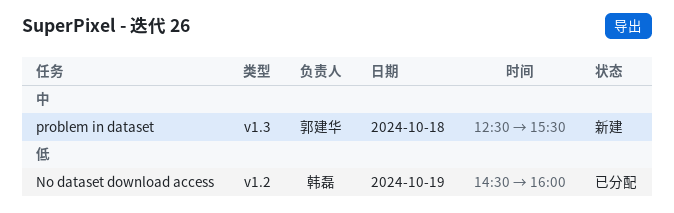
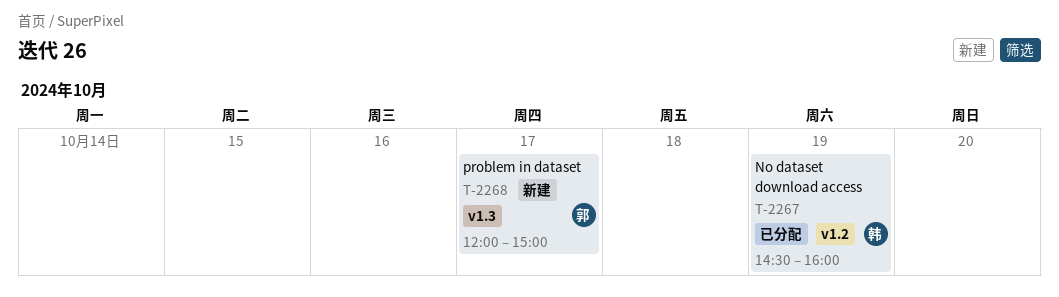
problem in dataset, day: Oct 18 -> Oct 17
problem in dataset, begins: 12:30 -> 12:00
problem in dataset, ends: 15:30 -> 15:00

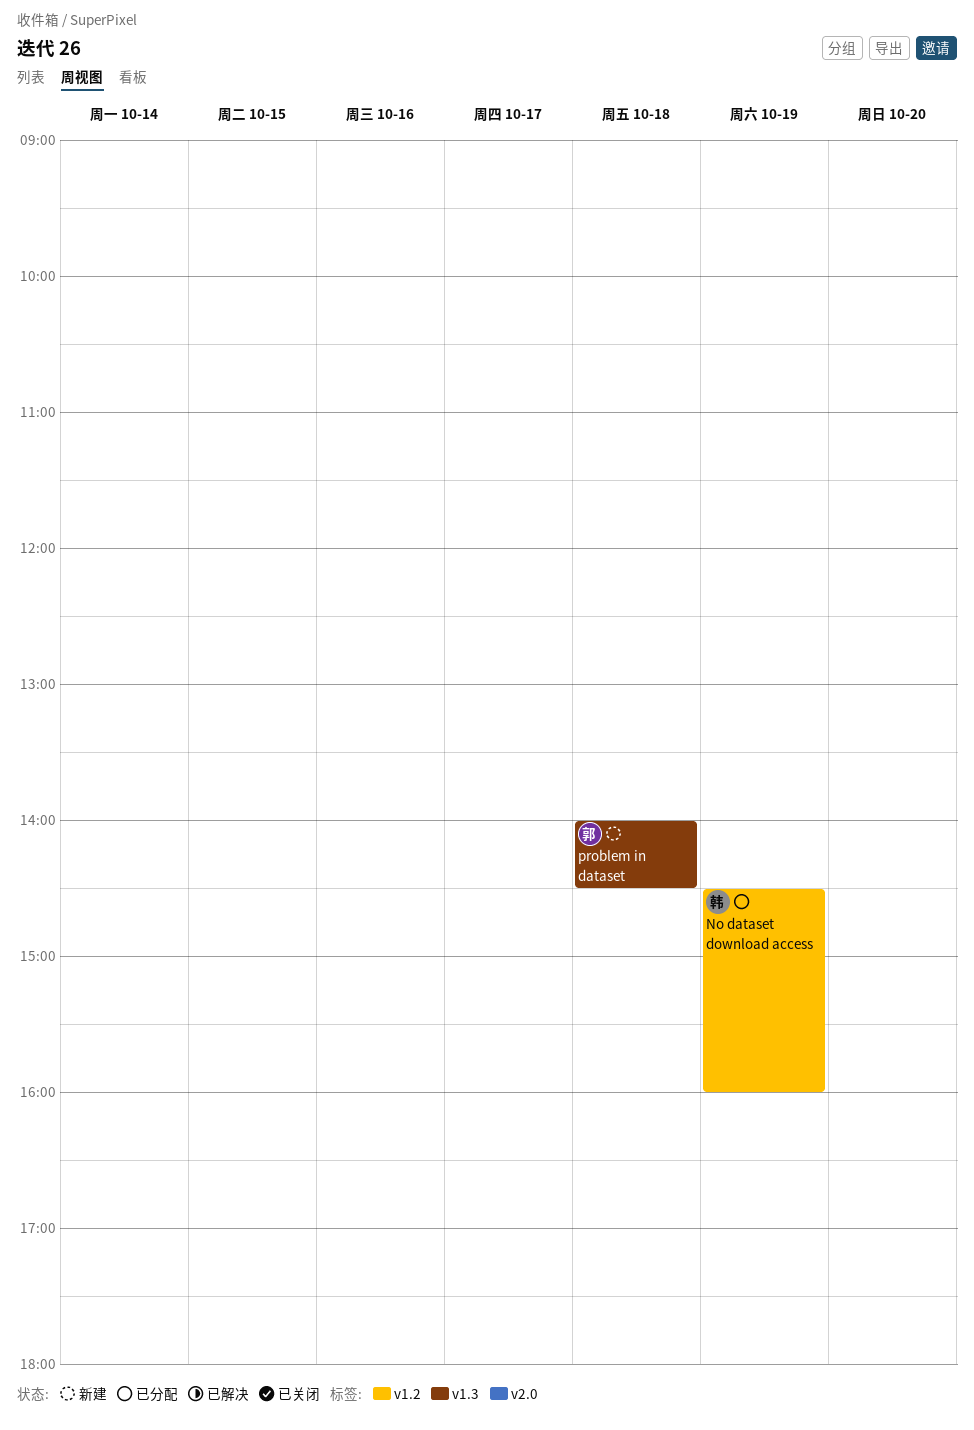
problem in dataset, day: Oct 17 -> Oct 18
problem in dataset, begins: 12:00 -> 14:00
problem in dataset, ends: 15:00 -> 14:30

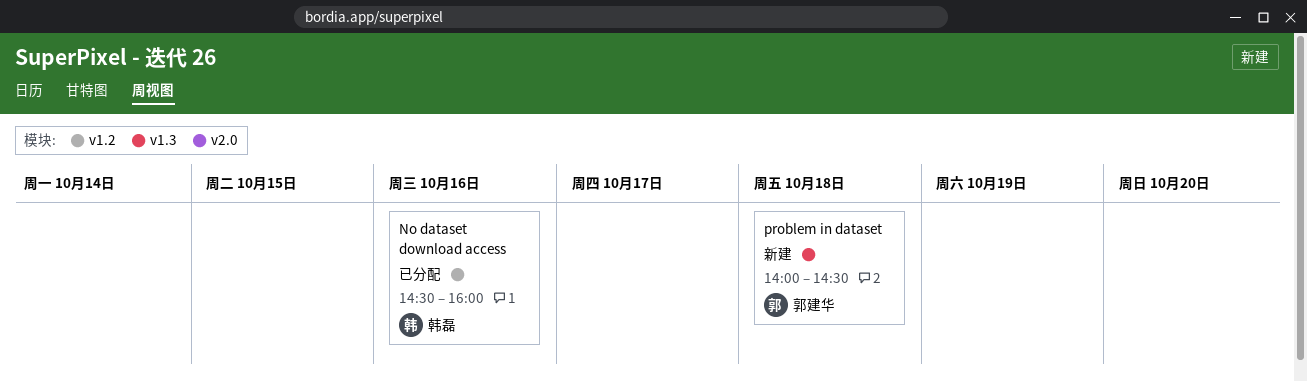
No dataset download access, day: Oct 19 -> Oct 16

